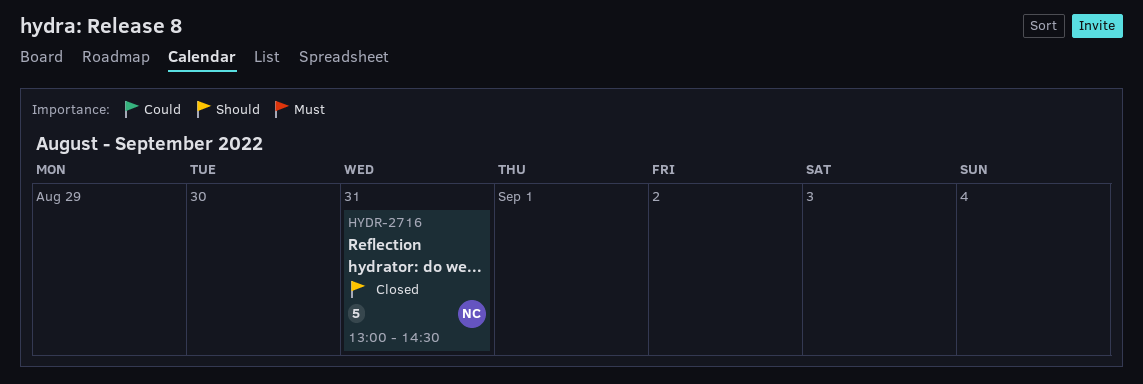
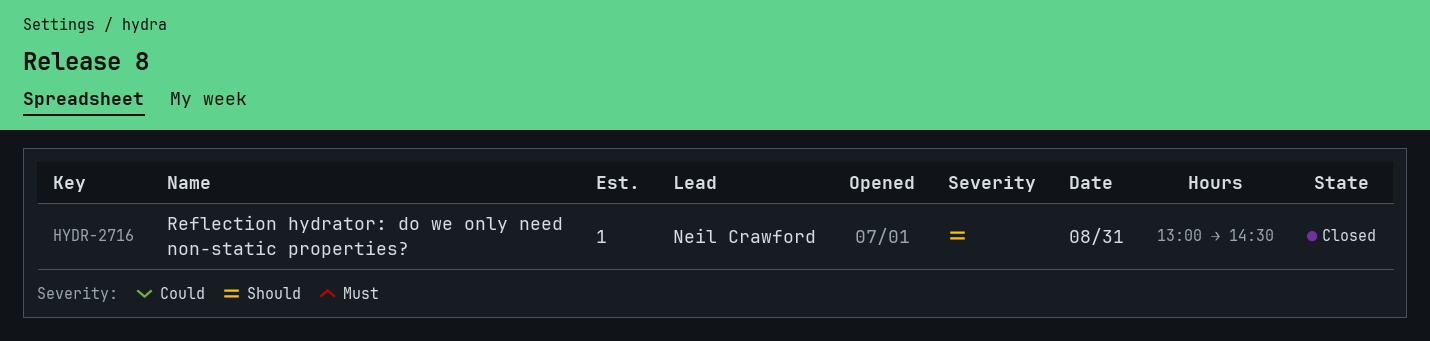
HYDR-2716, estimate: 5 -> 1

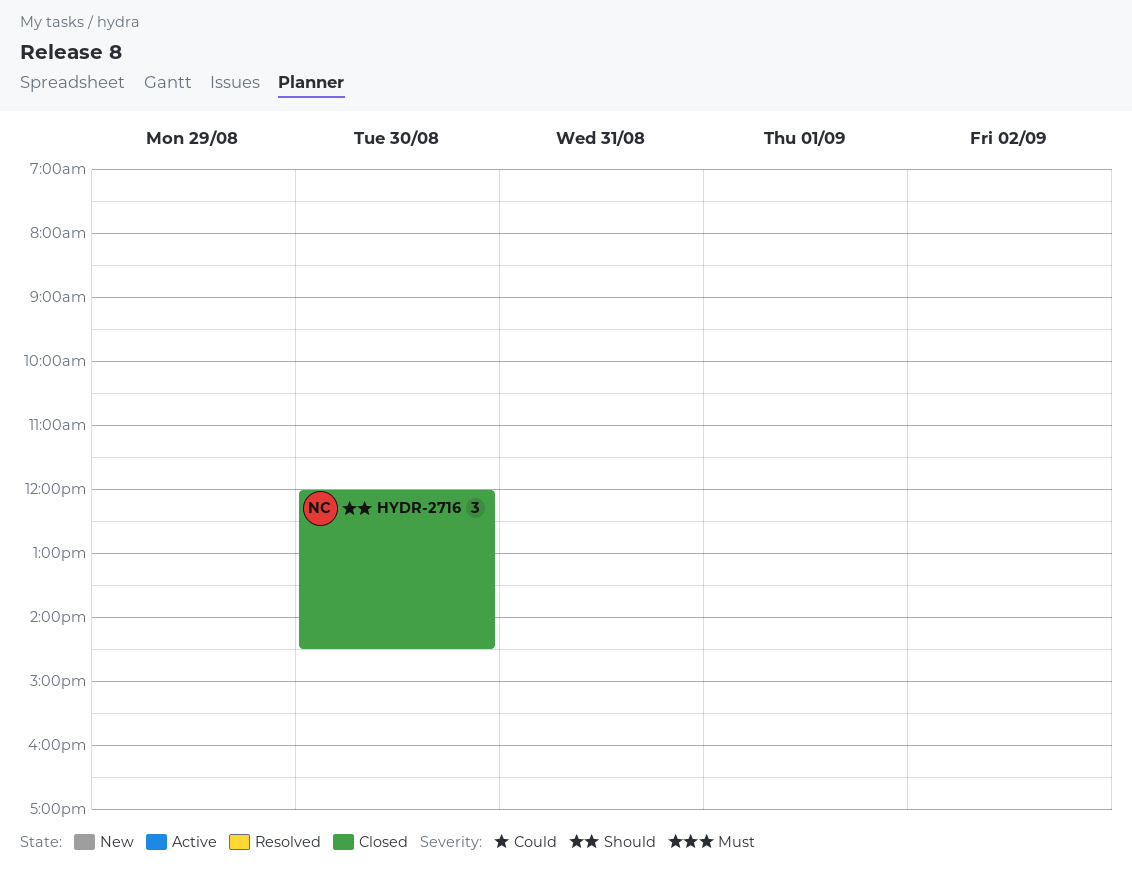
HYDR-2716, estimate: 1 -> 3
HYDR-2716, day: Aug 31 -> Aug 30
HYDR-2716, begins: 13:00 -> 12:00

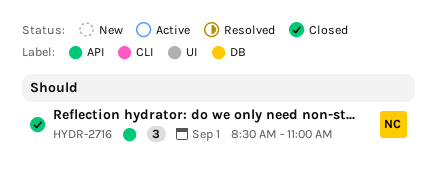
HYDR-2716, day: Aug 30 -> Sep 1
HYDR-2716, begins: 12:00 -> 08:30
HYDR-2716, ends: 14:30 -> 11:00

